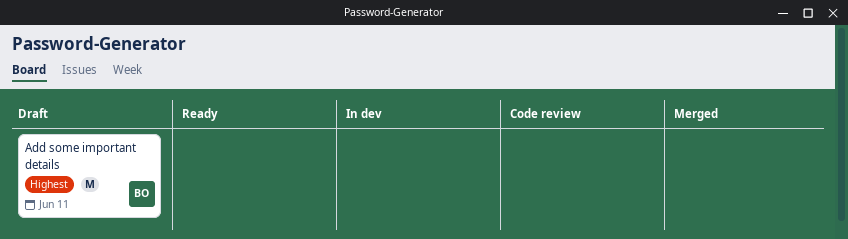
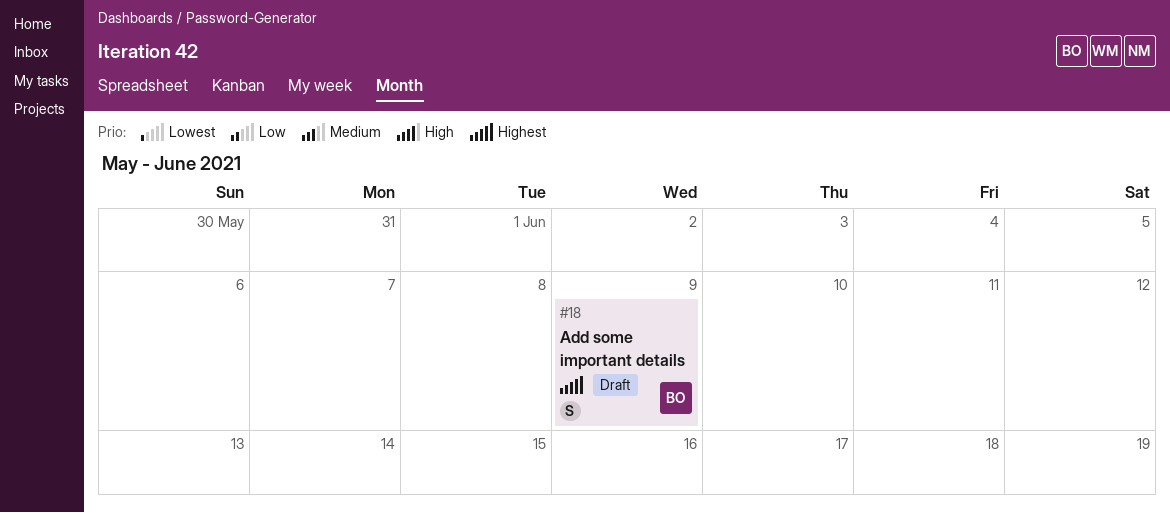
Add some important details, estimate: M -> S
Add some important details, due: Jun 11 -> Jun 9

